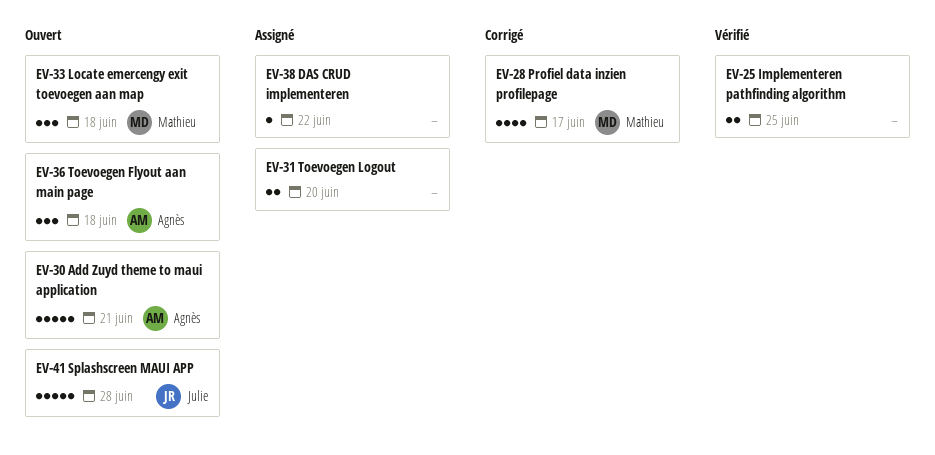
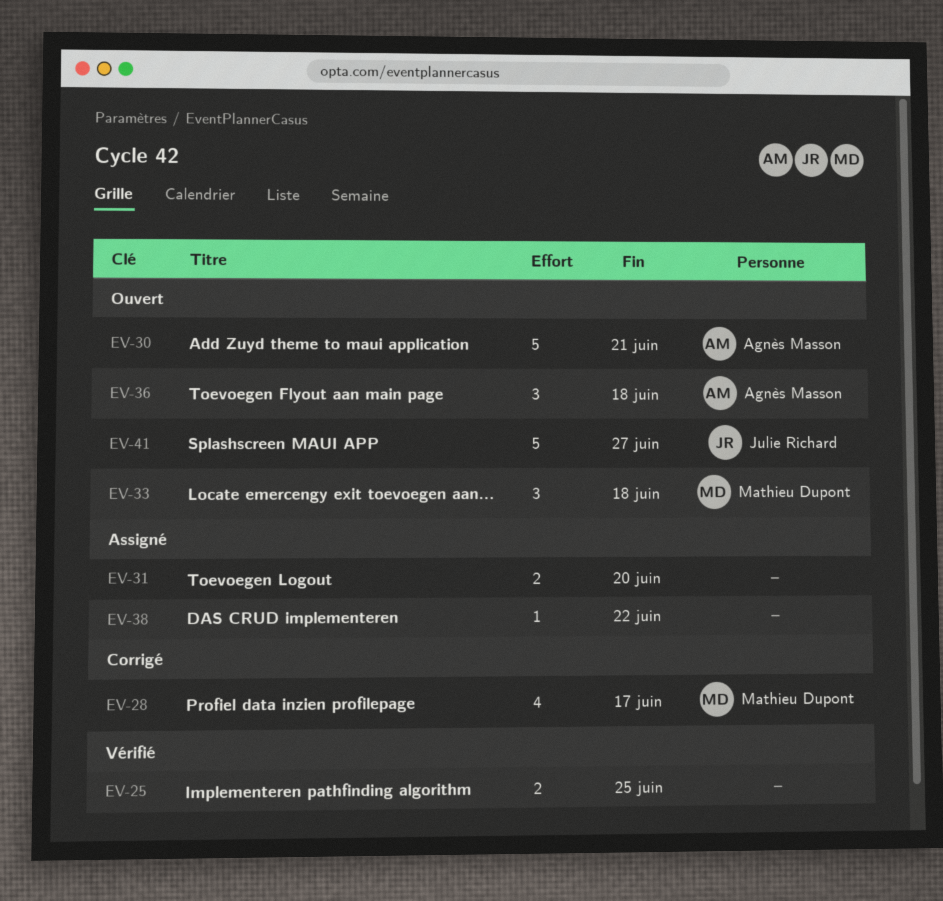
EV-41, due: Jun 28 -> Jun 27

